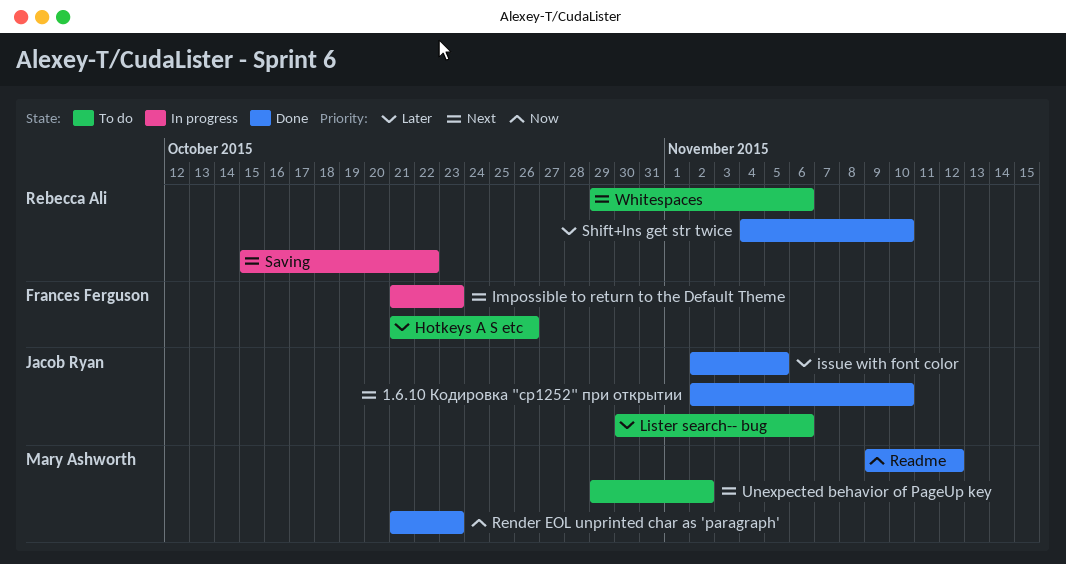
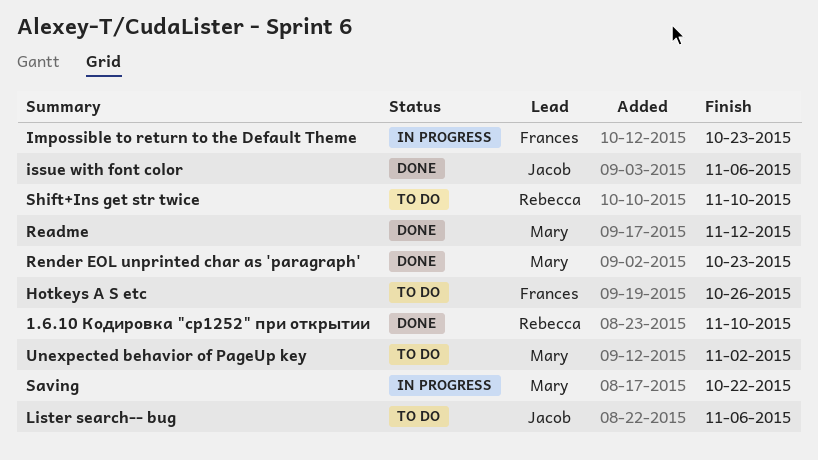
1.6.10 Кодировка "cp1252" при открытии, owner: Jacob Ryan -> Rebecca Ali
issue with font color, due: Nov 5 -> Nov 6
Saving, owner: Rebecca Ali -> Mary Ashworth
Shift+Ins get str twice, status: Done -> To do
Whitespaces: present -> none

